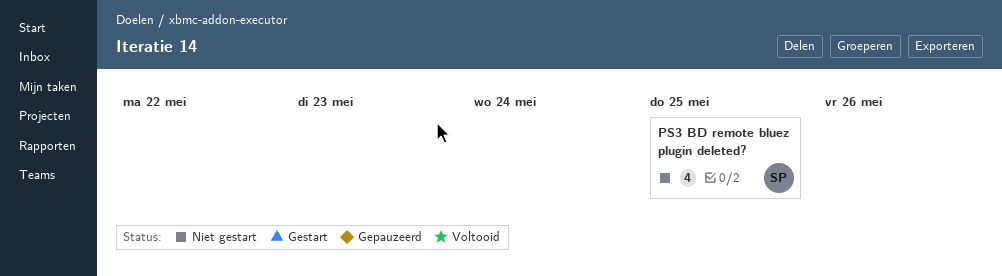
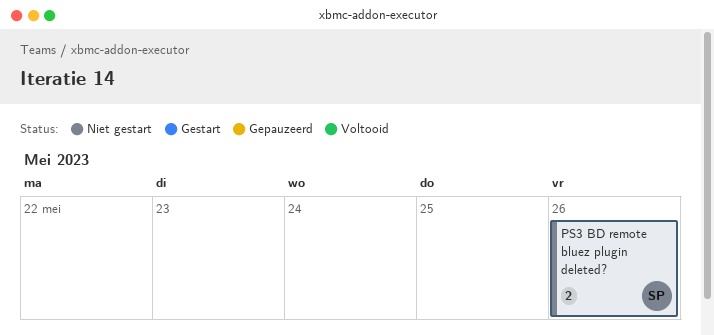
PS3 BD remote bluez plugin deleted?, estimate: 4 -> 2
PS3 BD remote bluez plugin deleted?, due: May 25 -> May 26

